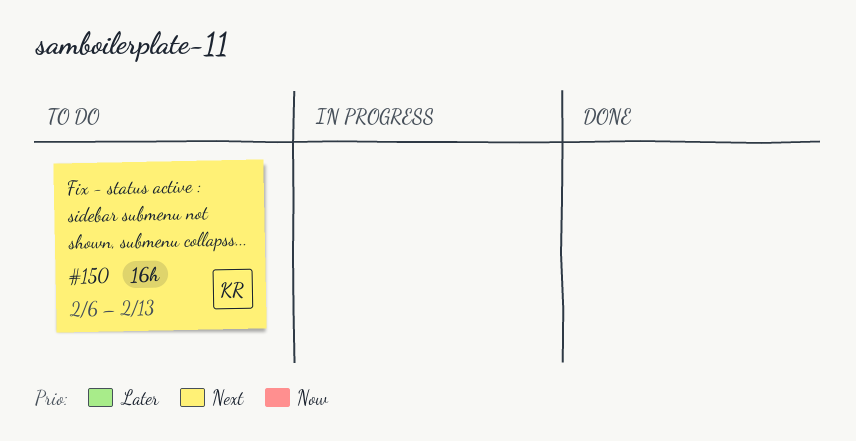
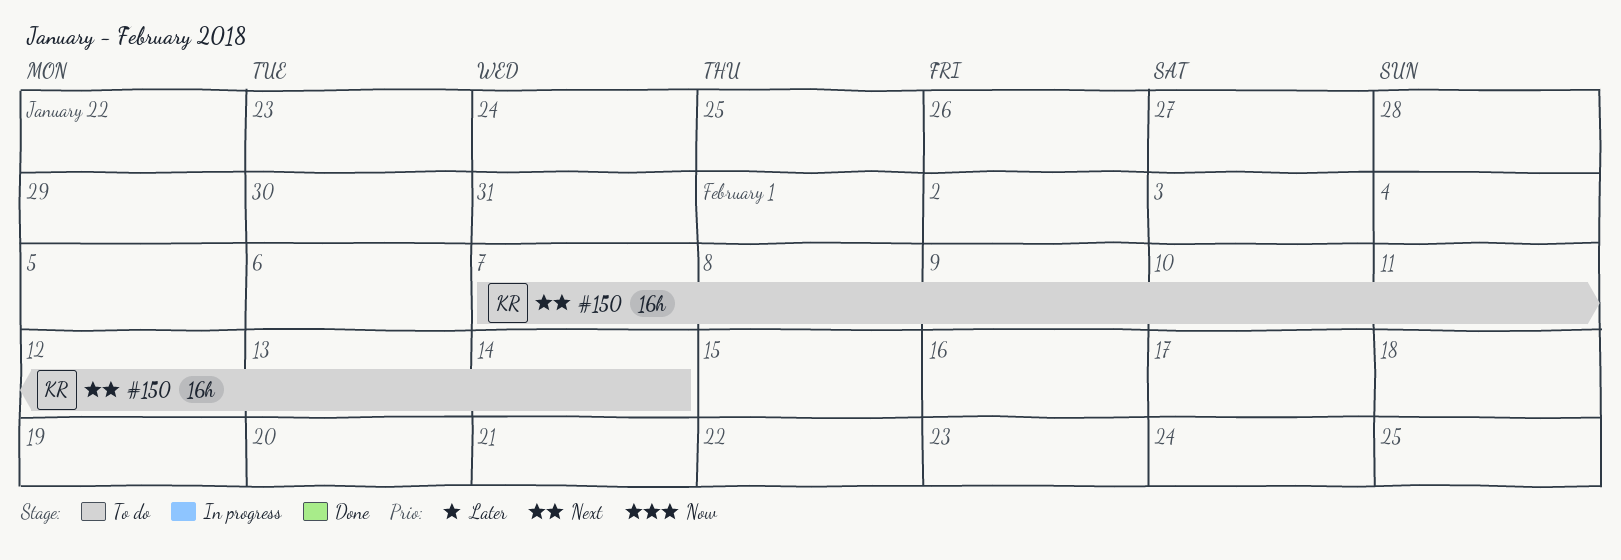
#150, start: Feb 6 -> Feb 7
#150, due: Feb 13 -> Feb 14

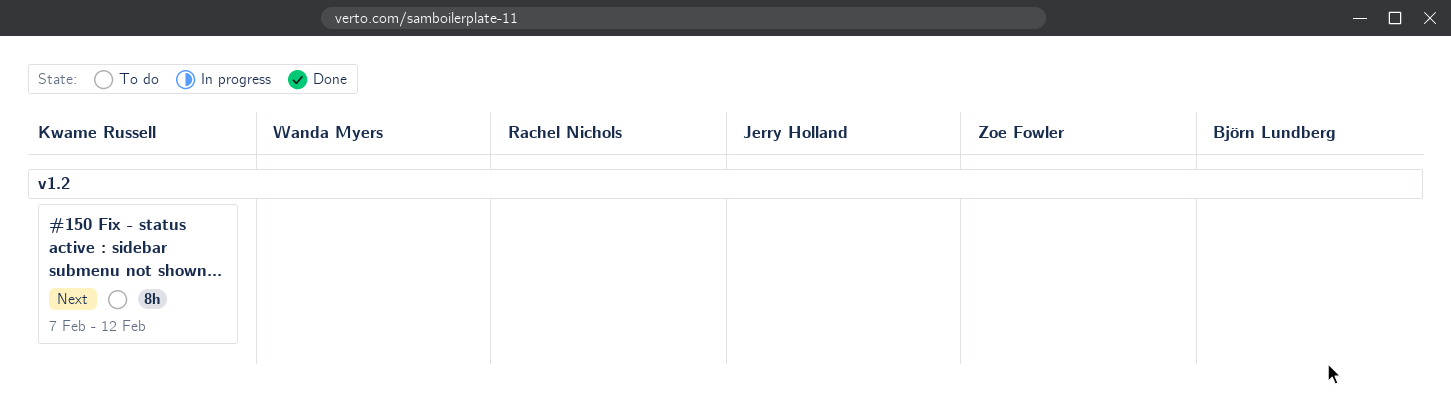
#150, estimate: 16h -> 8h
#150, due: Feb 14 -> Feb 12

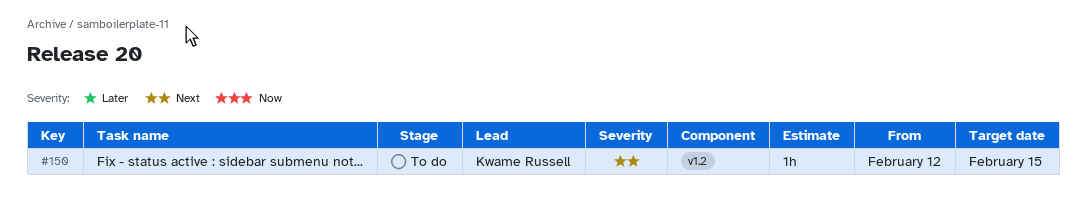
#150, estimate: 8h -> 1h
#150, start: Feb 7 -> Feb 12
#150, due: Feb 12 -> Feb 15

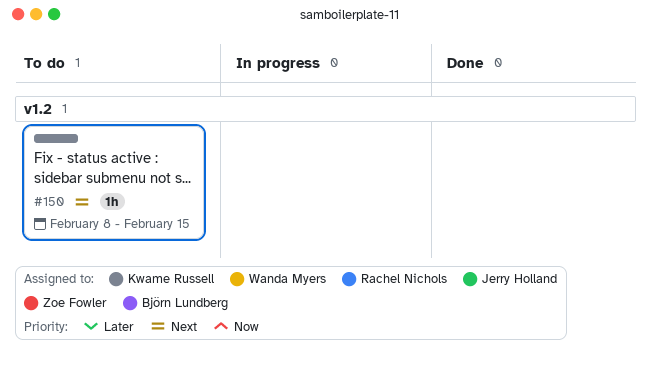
#150, start: Feb 12 -> Feb 8

